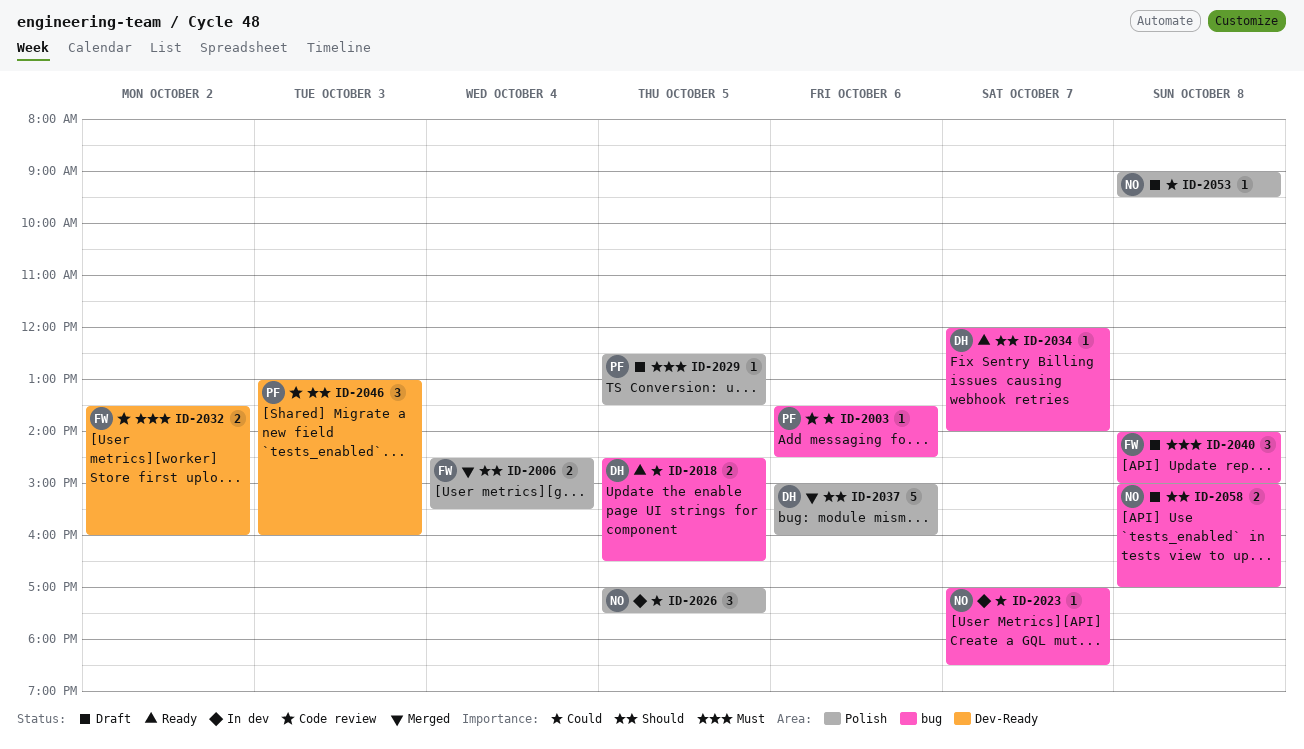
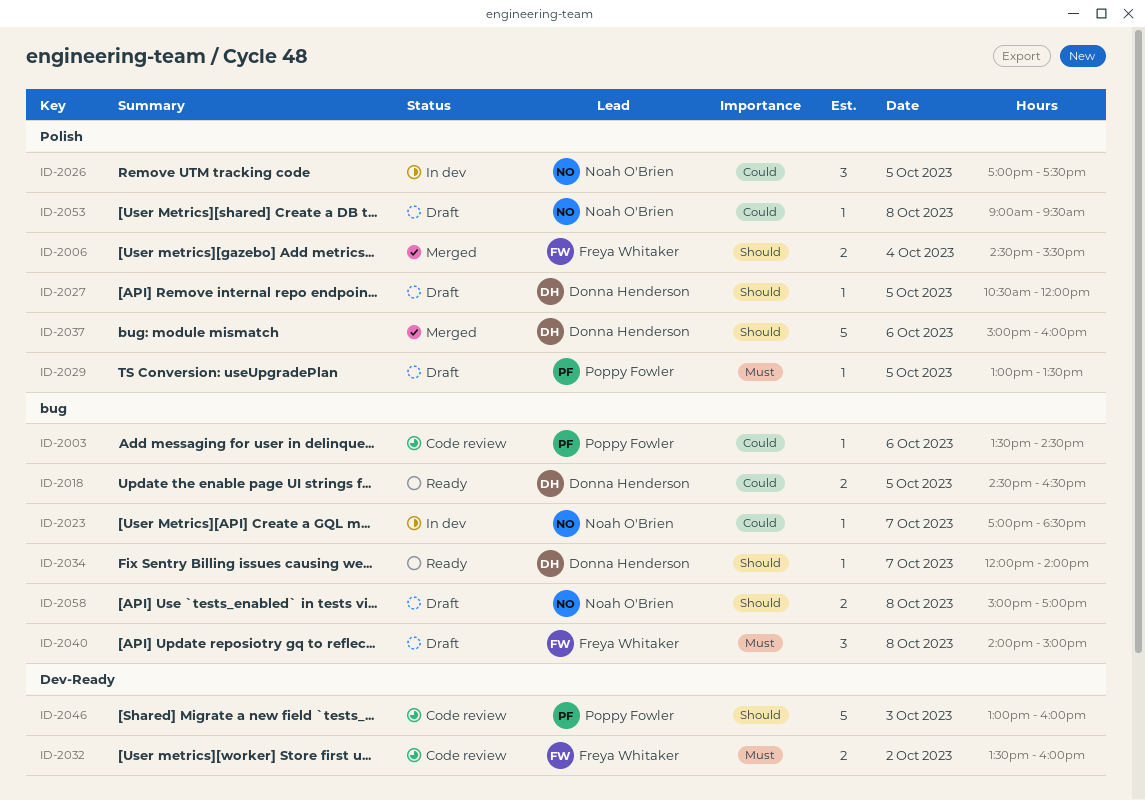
ID-2027: none -> present
ID-2029, begins: 12:30 -> 13:00
ID-2046, estimate: 3 -> 5

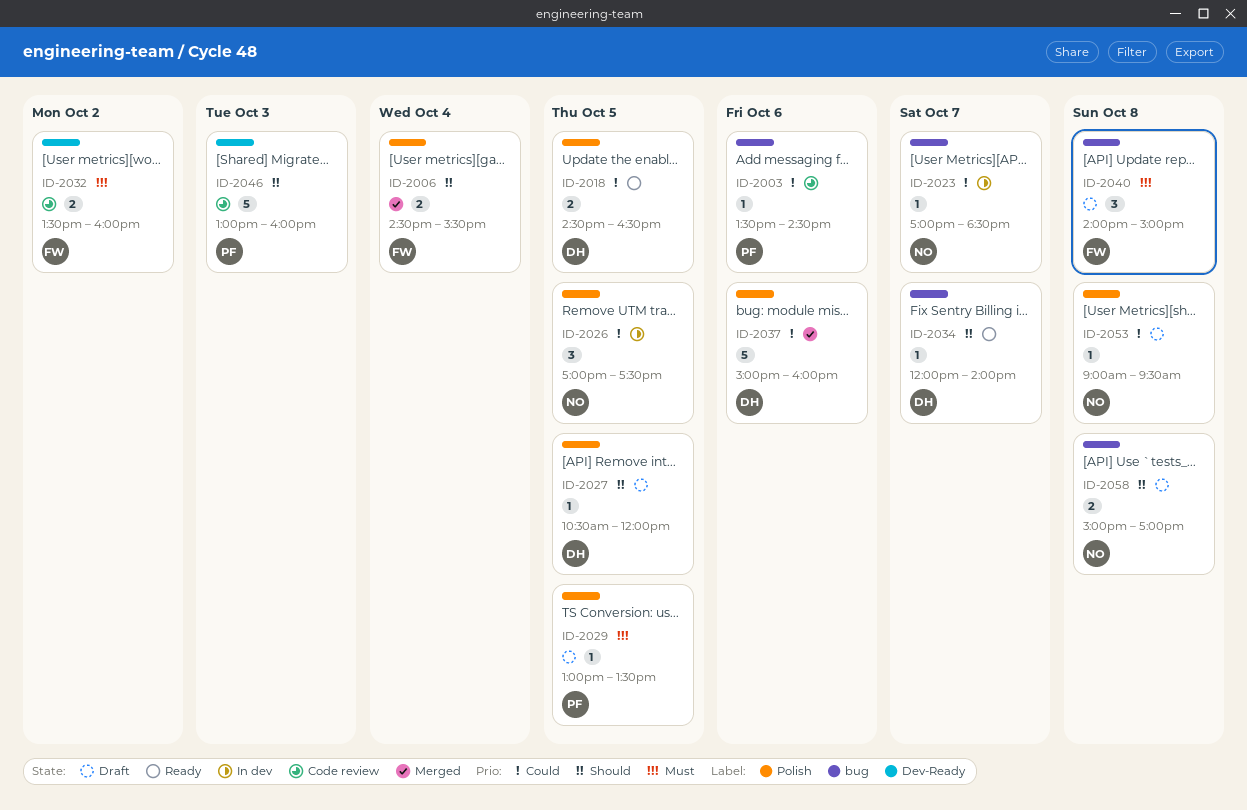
ID-2018, label: bug -> Polish
ID-2037, priority: Should -> Could

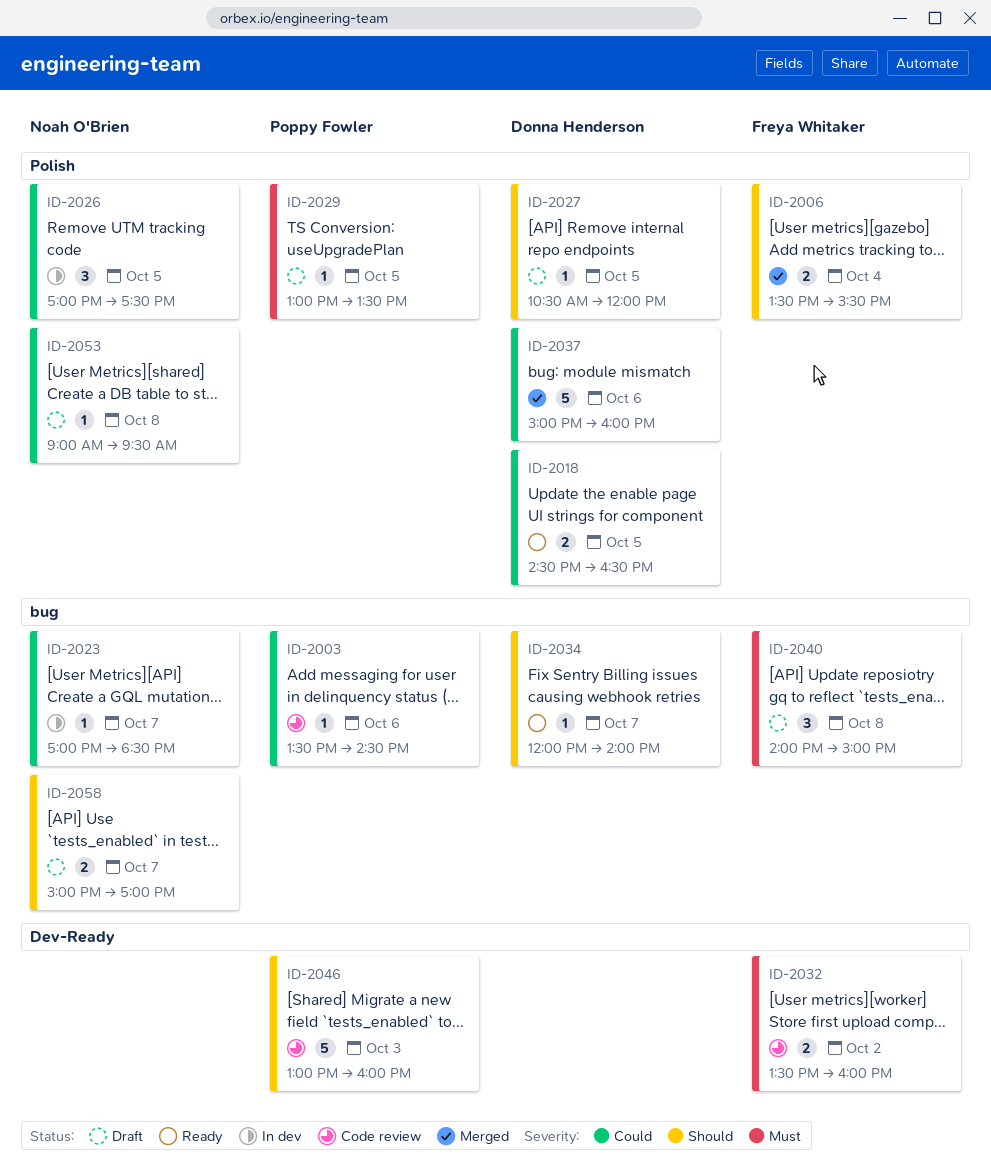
ID-2006, begins: 14:30 -> 13:30
ID-2058, day: Oct 8 -> Oct 7

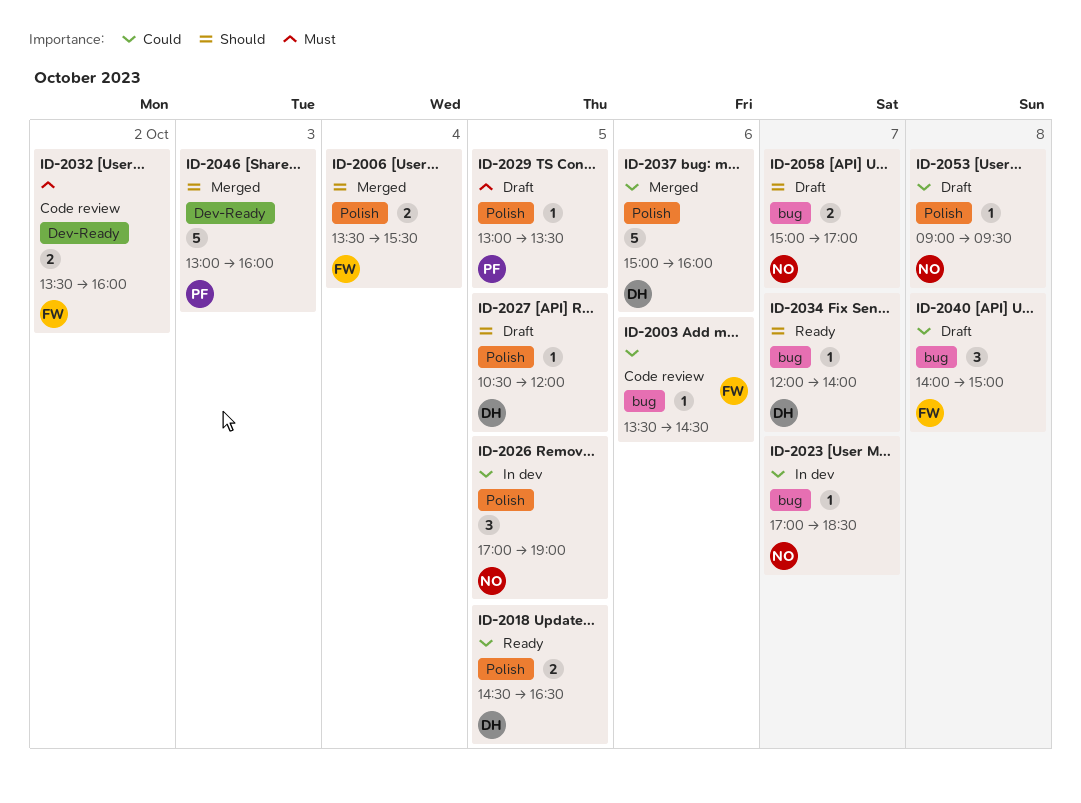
ID-2003, owner: Poppy Fowler -> Freya Whitaker
ID-2026, ends: 17:30 -> 19:00
ID-2040, priority: Must -> Could
ID-2046, status: Code review -> Merged

